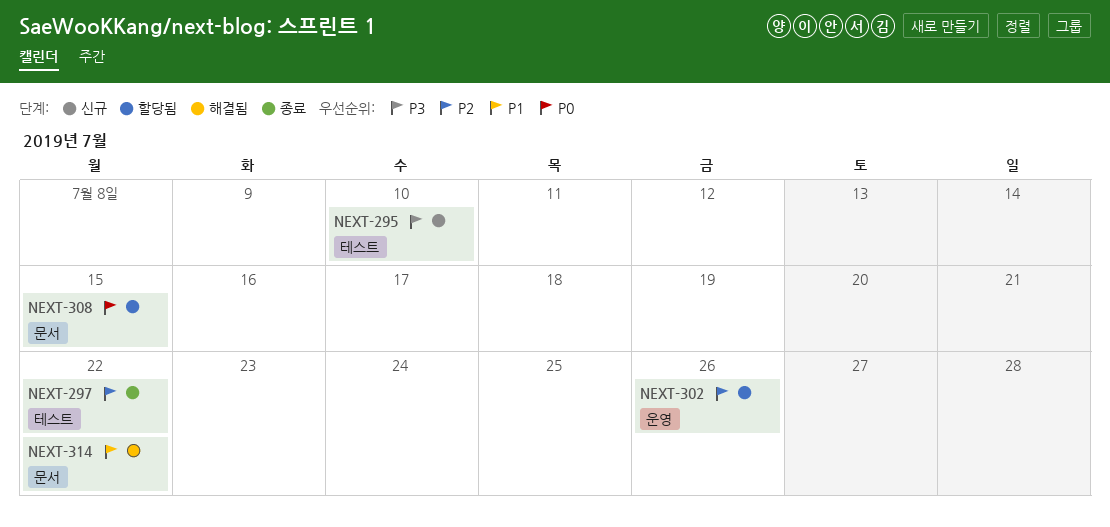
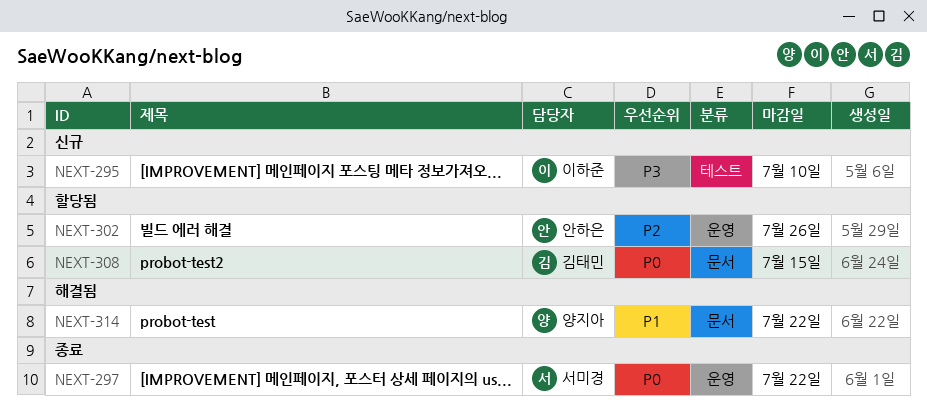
NEXT-297, priority: P2 -> P0
NEXT-297, label: 테스트 -> 운영

